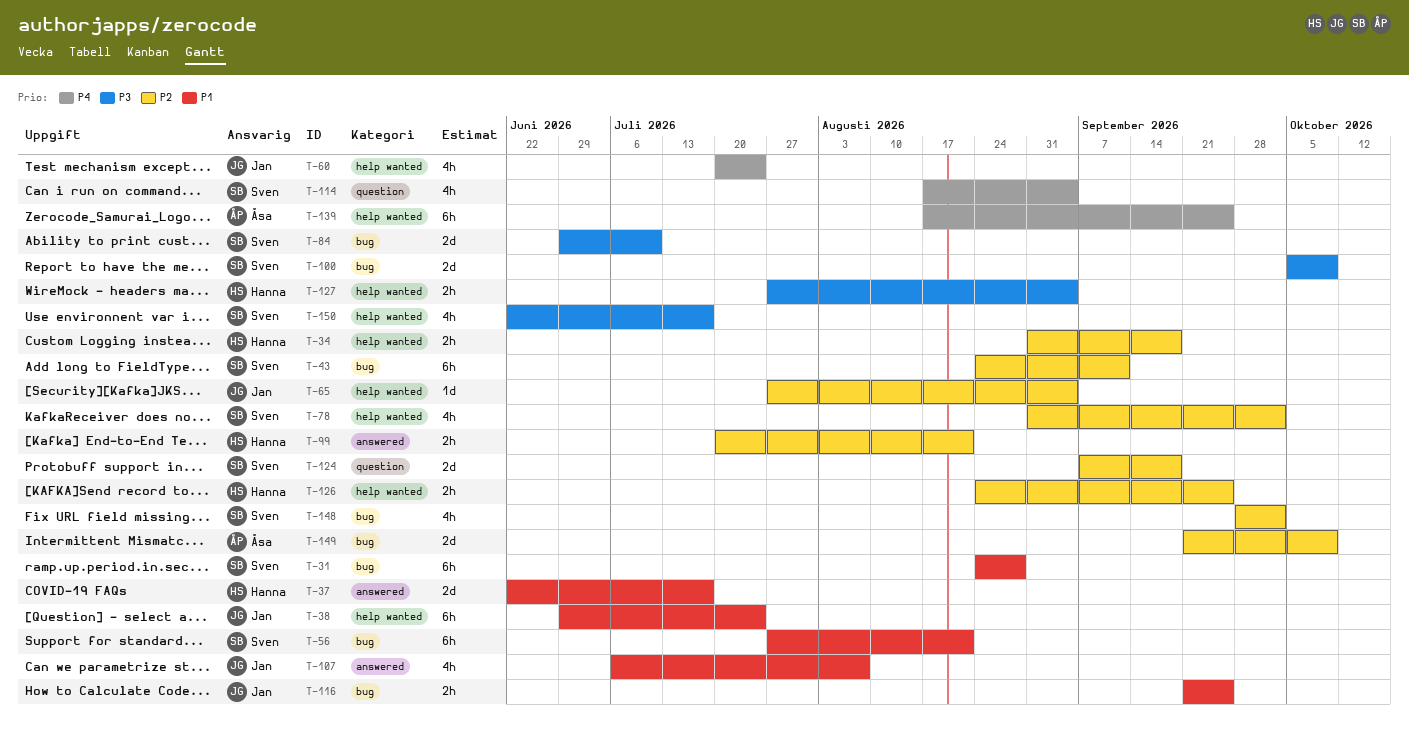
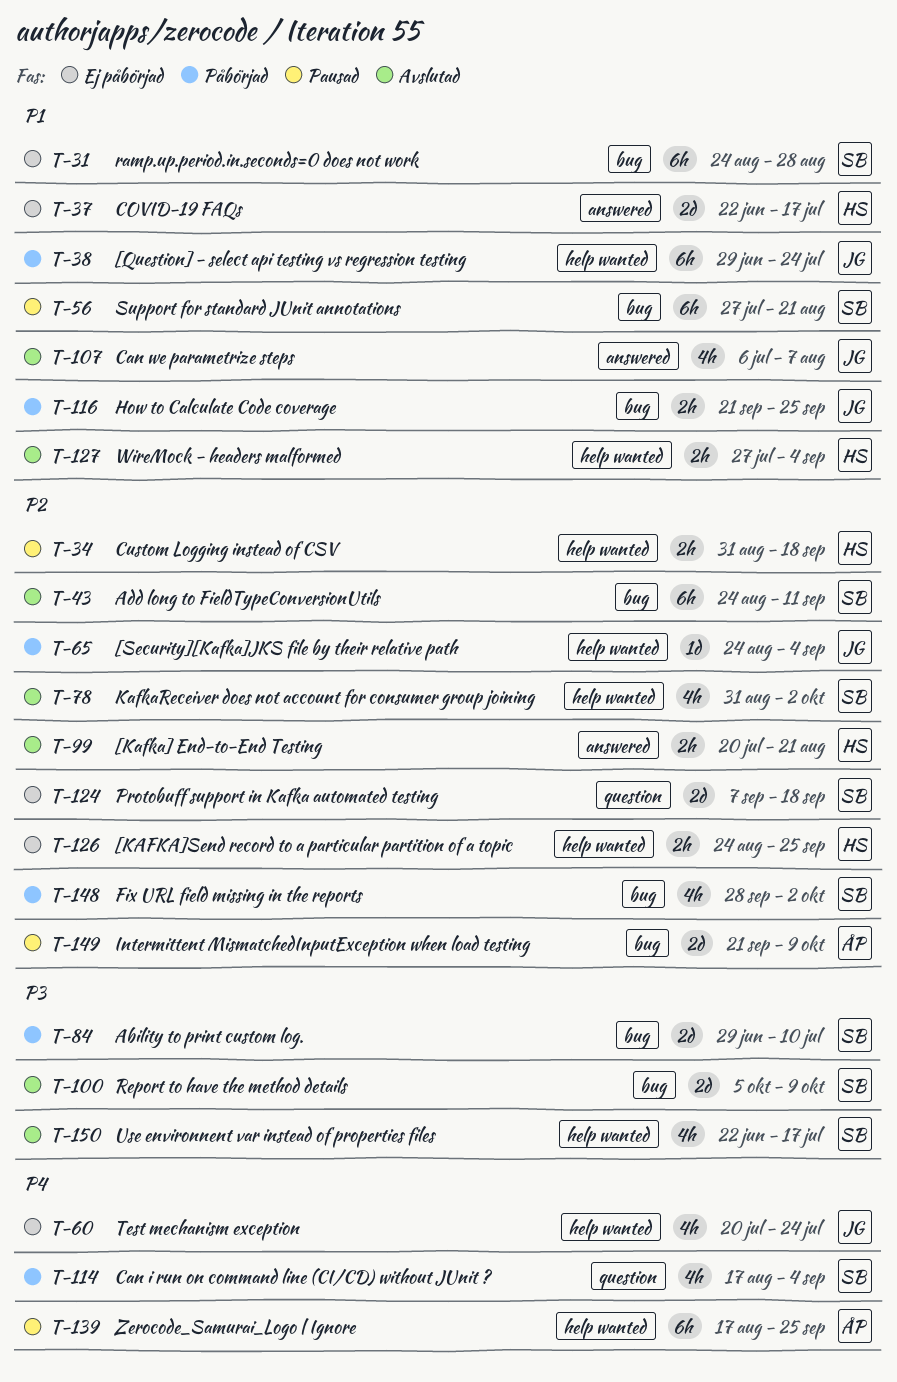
T-65, start: Jul 27 -> Aug 24
T-127, priority: P3 -> P1

